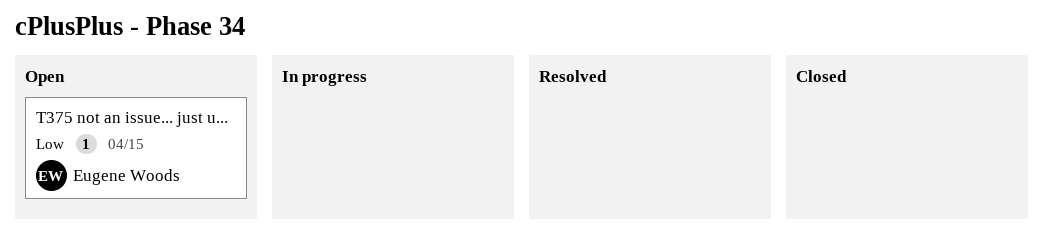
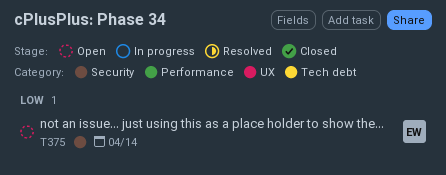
T375, due: Apr 15 -> Apr 14

